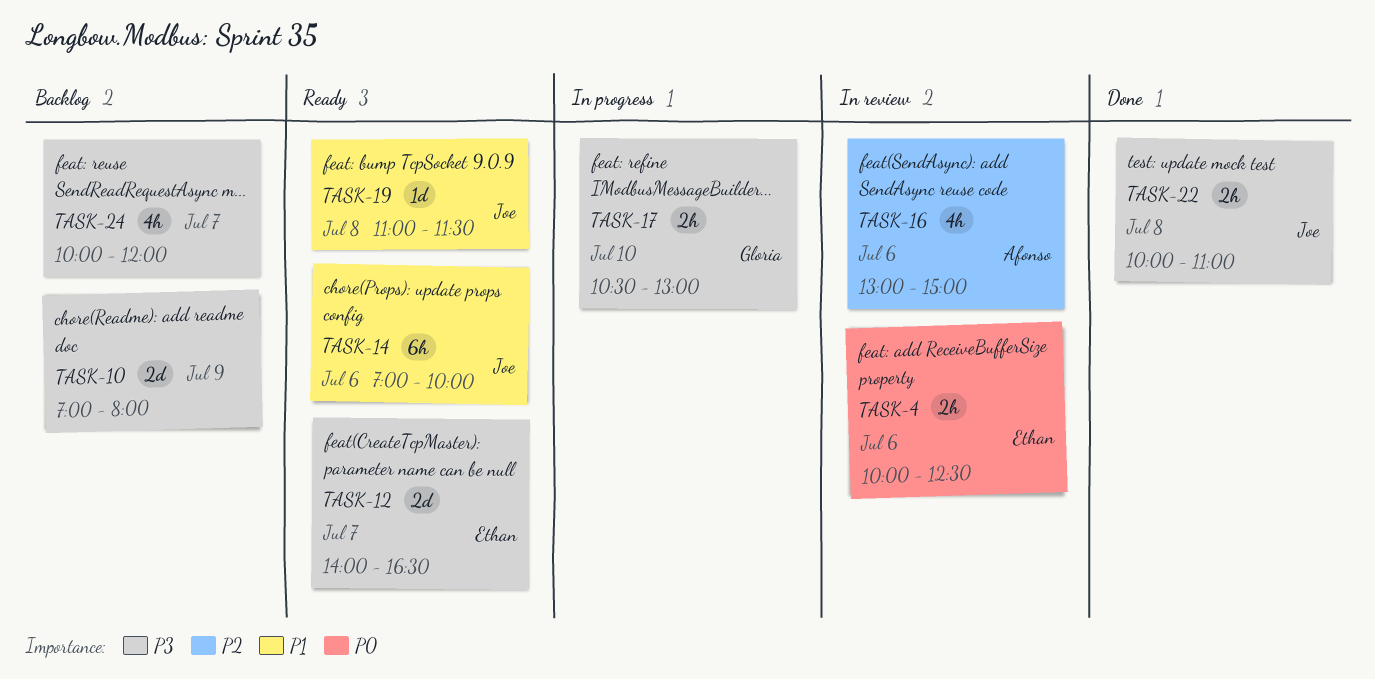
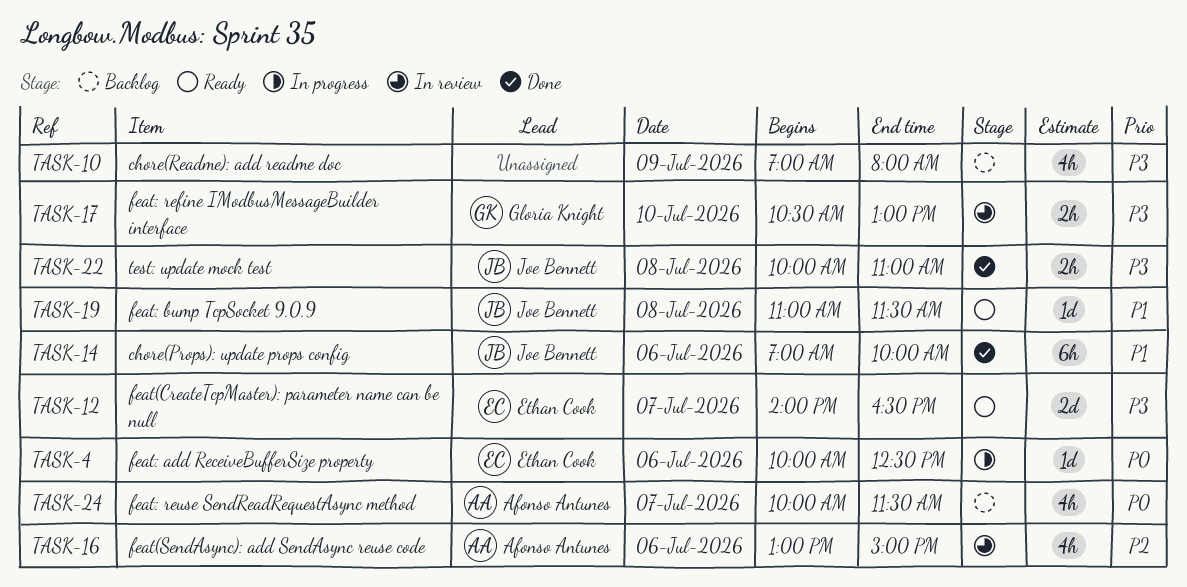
TASK-4, status: In review -> In progress
TASK-4, estimate: 2h -> 1d
TASK-10, estimate: 2d -> 4h
TASK-14, status: Ready -> Done
TASK-17, status: In progress -> In review
TASK-24, owner: none -> Afonso Antunes
TASK-24, priority: P3 -> P0
TASK-24, ends: 12:00 -> 11:30

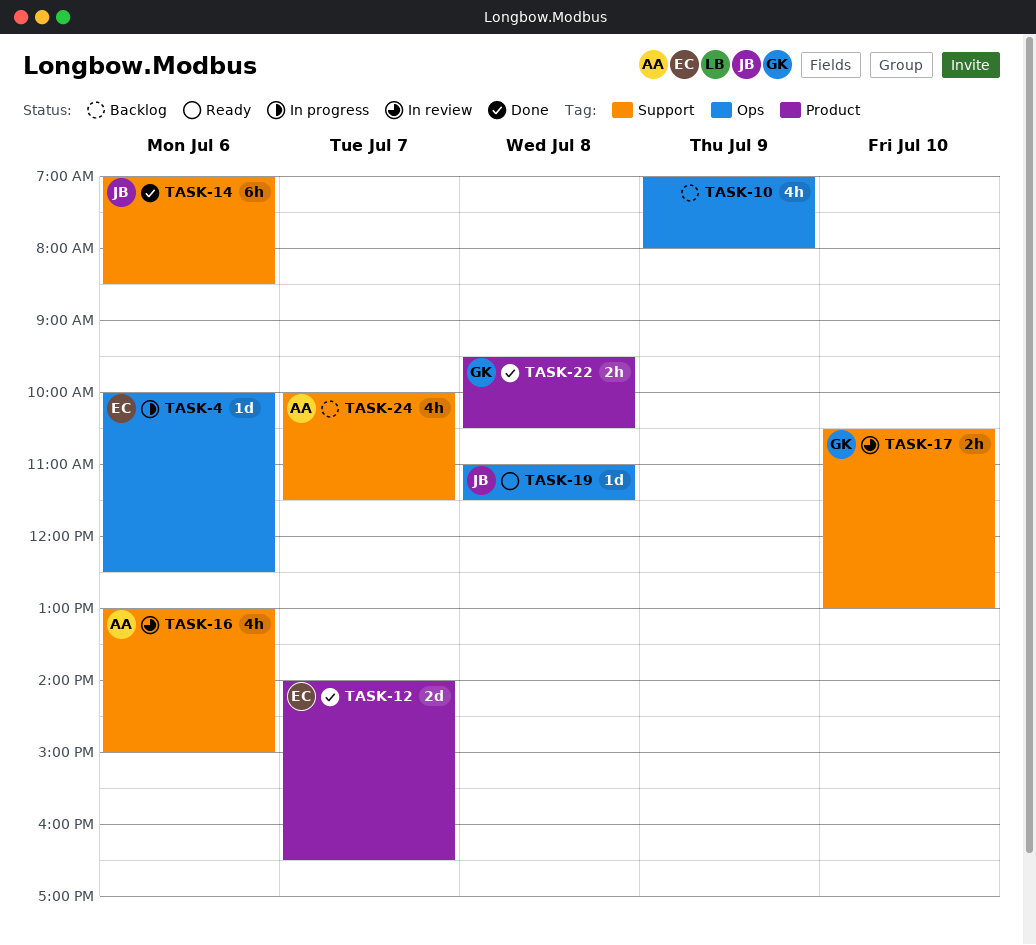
TASK-12, status: Ready -> Done
TASK-14, ends: 10:00 -> 08:30
TASK-22, owner: Joe Bennett -> Gloria Knight
TASK-22, begins: 10:00 -> 09:30
TASK-22, ends: 11:00 -> 10:30

